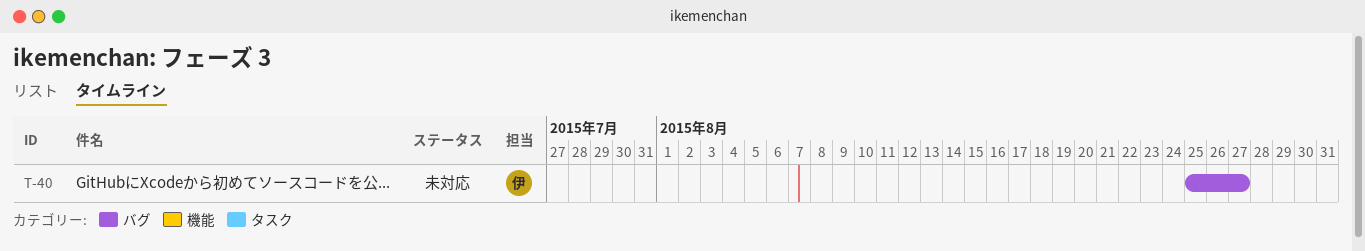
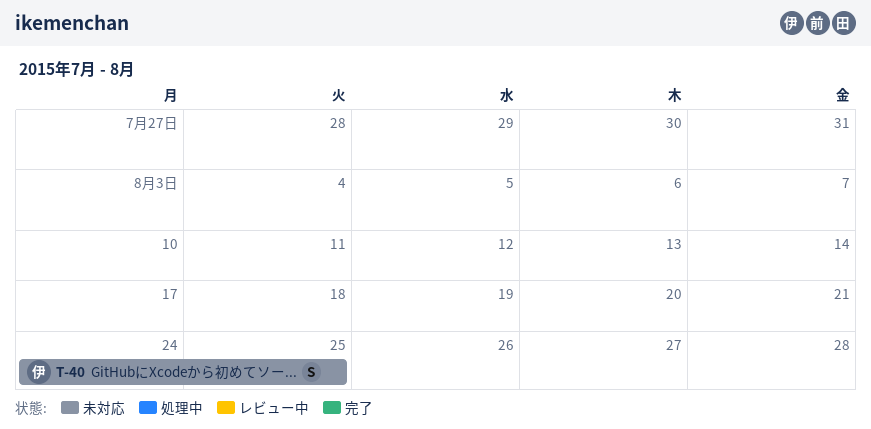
T-40, start: Aug 25 -> Aug 24
T-40, due: Aug 27 -> Aug 25

